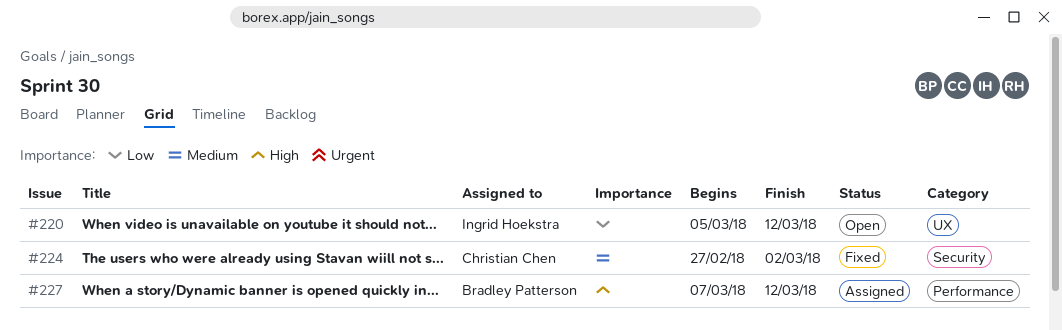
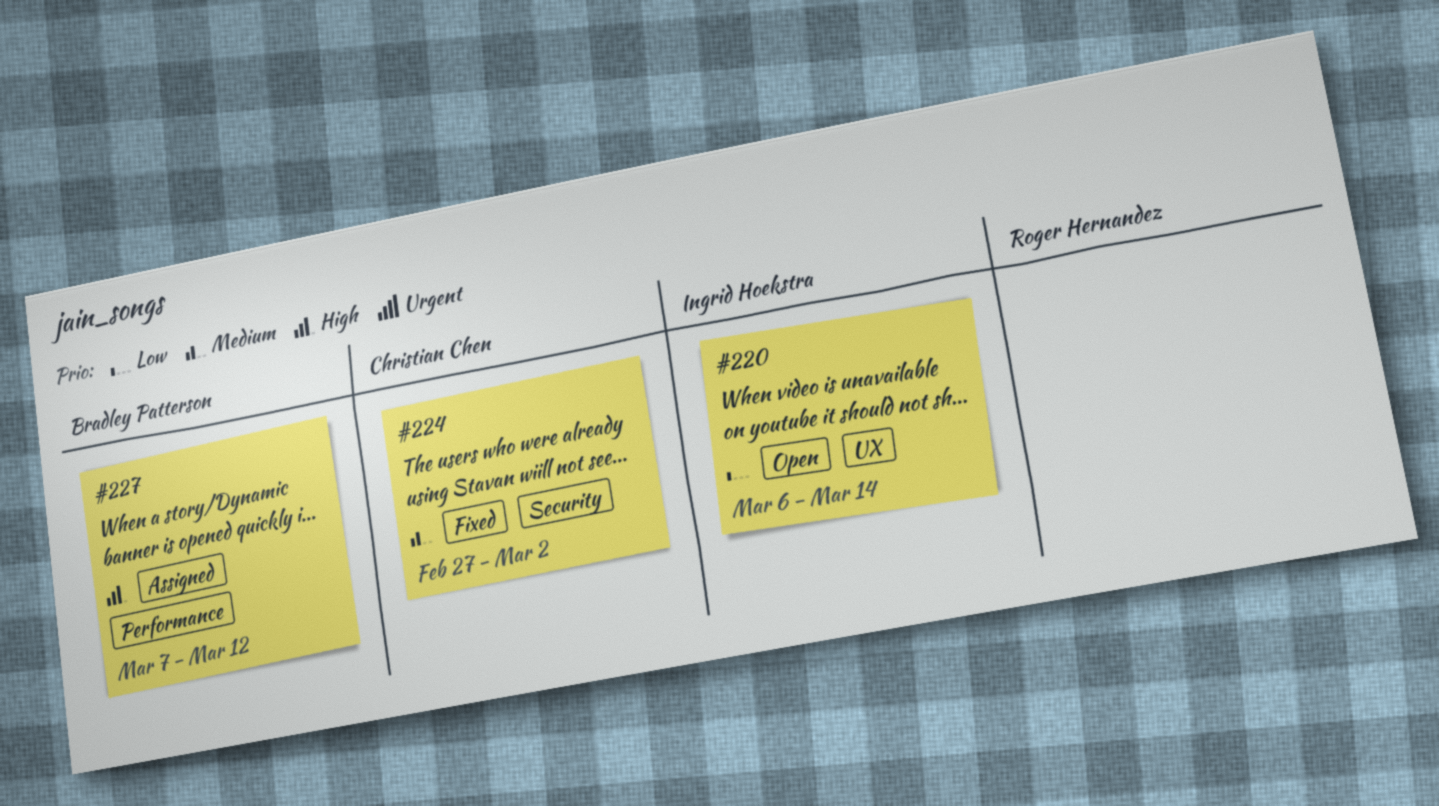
#220, start: Mar 5 -> Mar 6
#220, due: Mar 12 -> Mar 14

